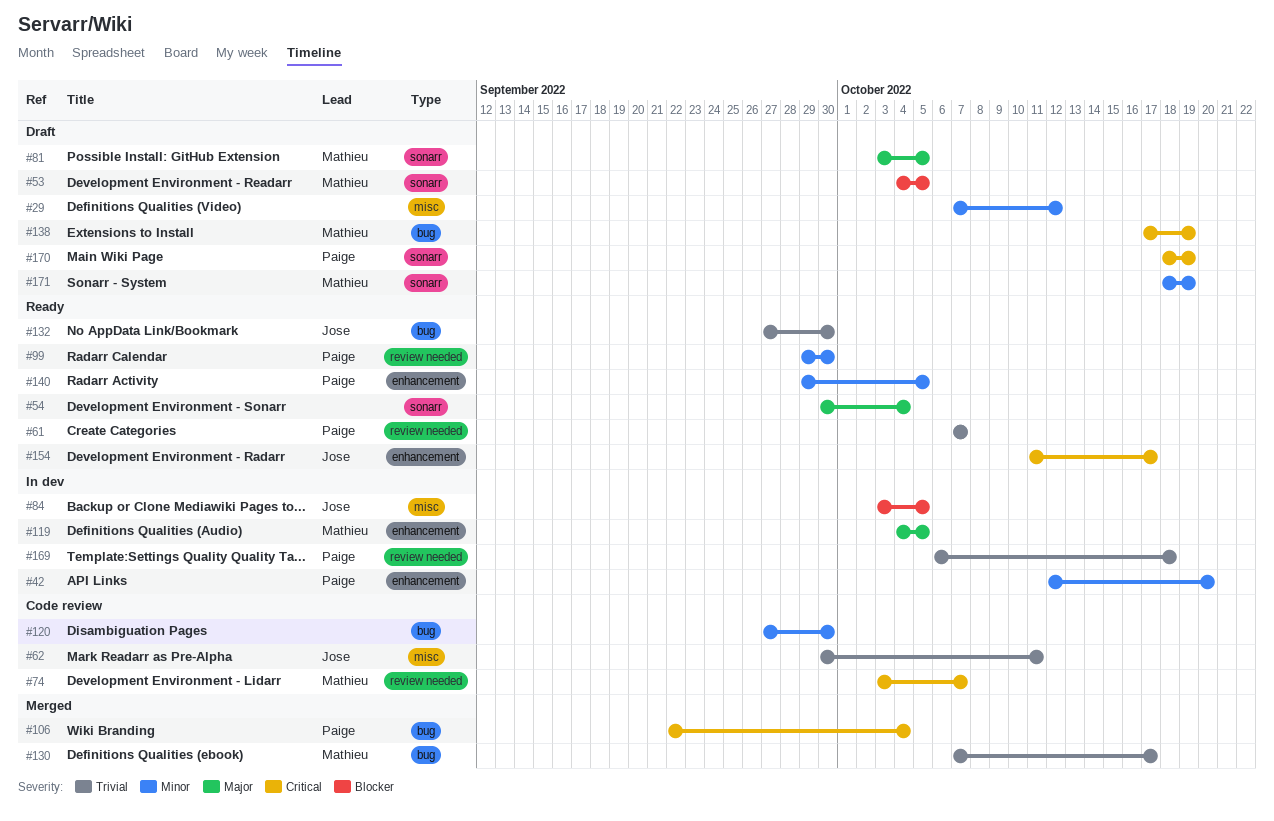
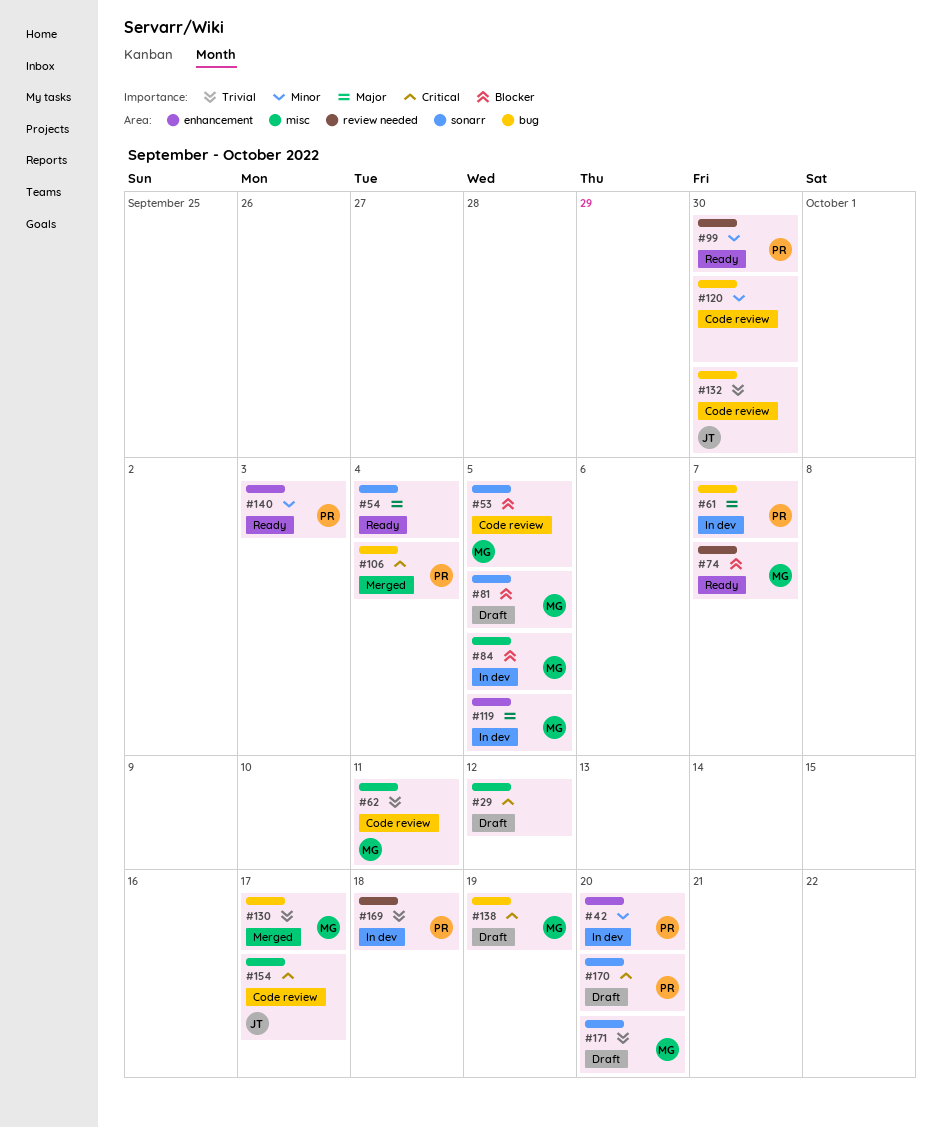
#29, priority: Minor -> Critical
#53, status: Draft -> Code review
#61, status: Ready -> In dev
#61, priority: Trivial -> Major
#61, label: review needed -> bug
#62, owner: Jose -> Mathieu
#74, status: Code review -> Ready
#74, priority: Critical -> Blocker
#81, priority: Major -> Blocker
#84, owner: Jose -> Mathieu
#132, status: Ready -> Code review
#140, due: Oct 5 -> Oct 3
#154, status: Ready -> Code review
#154, label: enhancement -> misc
#170, due: Oct 19 -> Oct 20
#171, priority: Minor -> Trivial
#171, due: Oct 19 -> Oct 20

